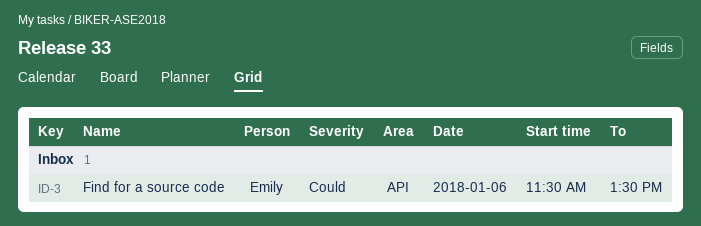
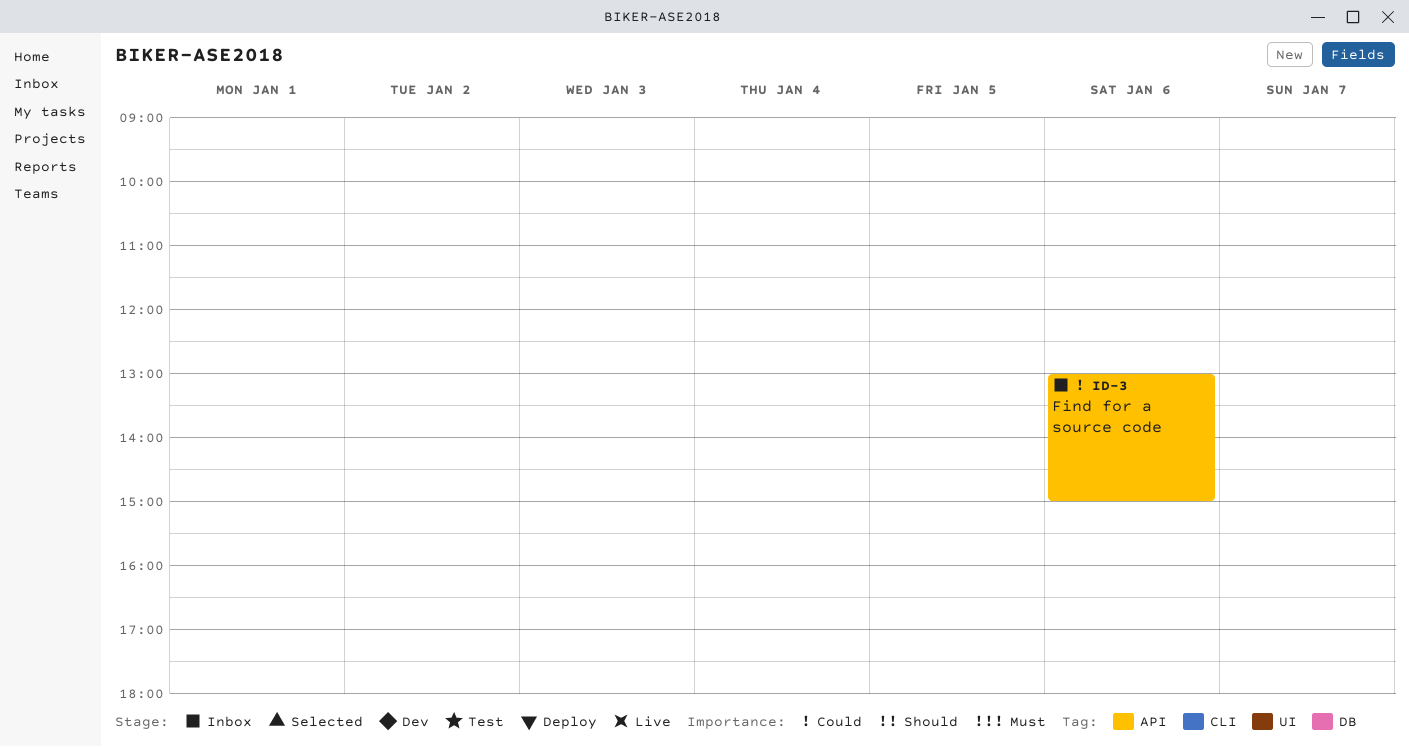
ID-3, begins: 11:30 -> 13:00
ID-3, ends: 13:30 -> 15:00

